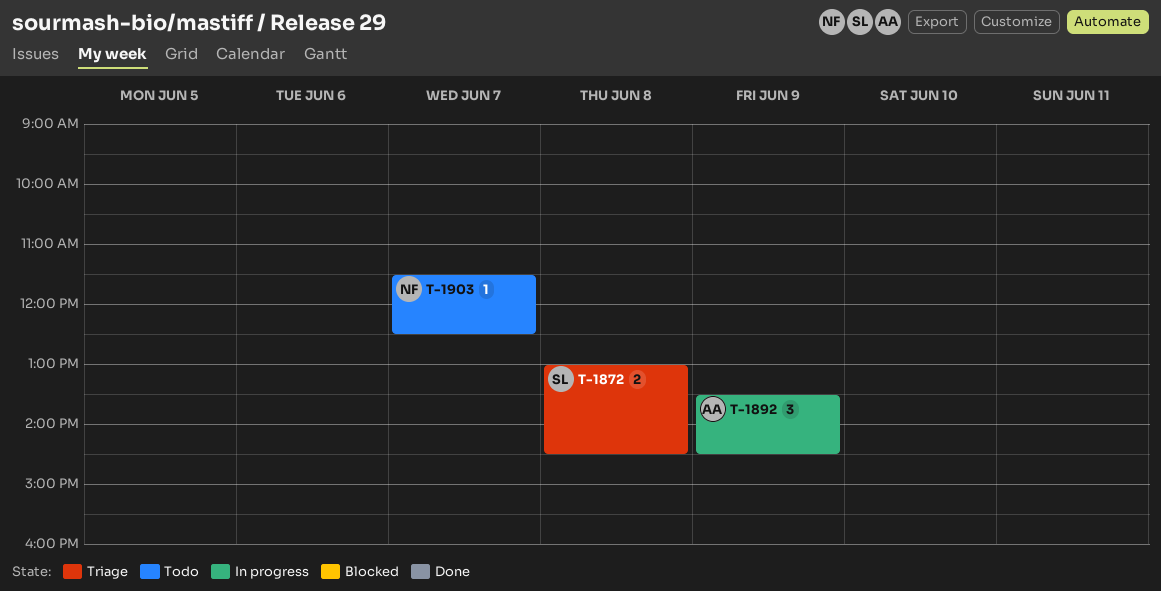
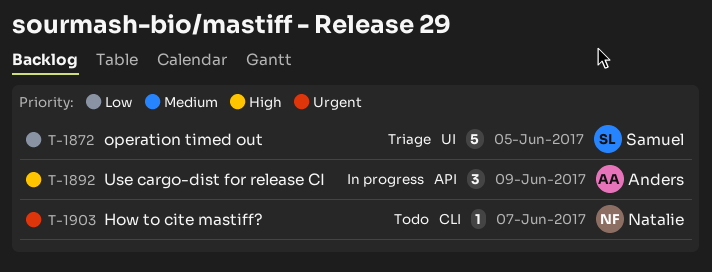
T-1872, estimate: 2 -> 5
T-1872, day: Jun 8 -> Jun 5

